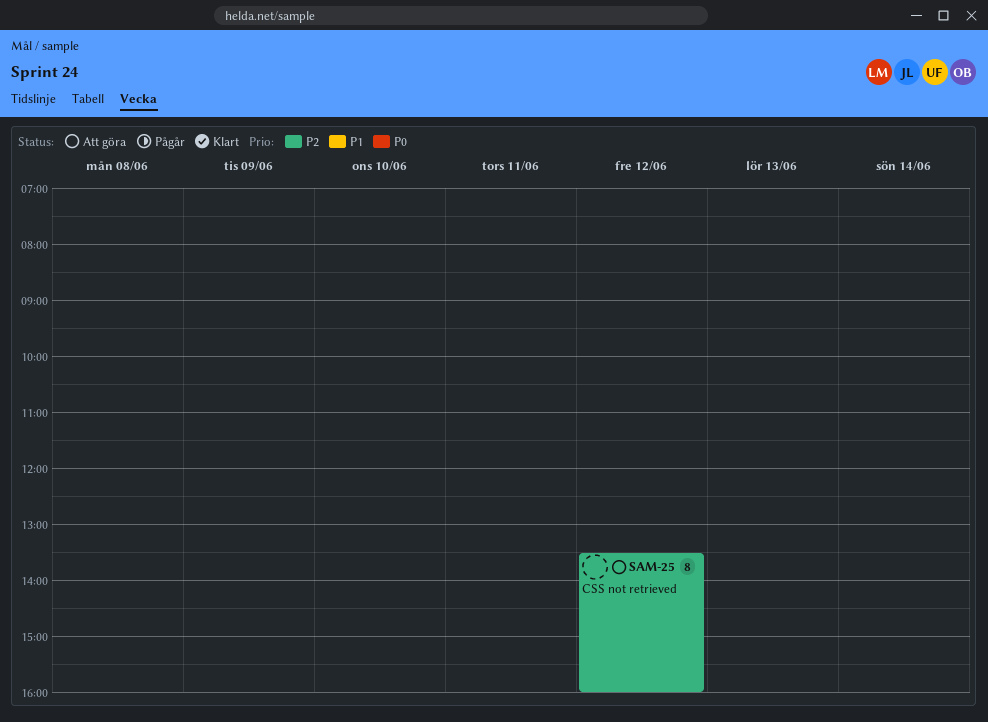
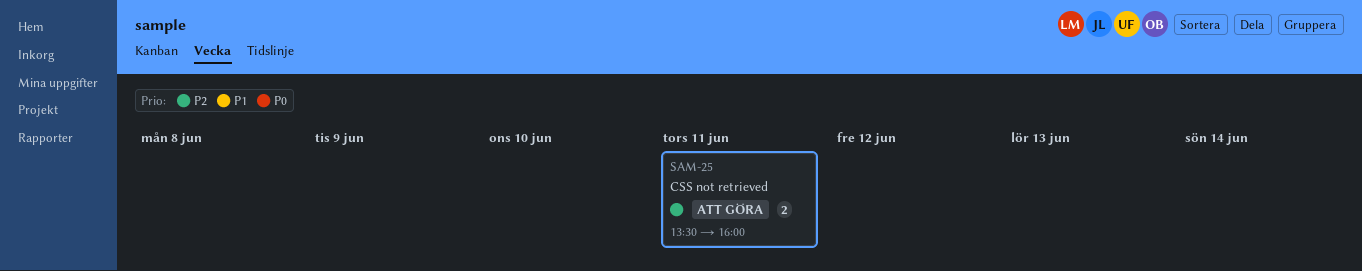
SAM-25, estimate: 8 -> 2
SAM-25, day: Jun 12 -> Jun 11

